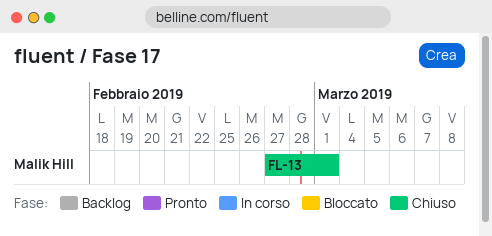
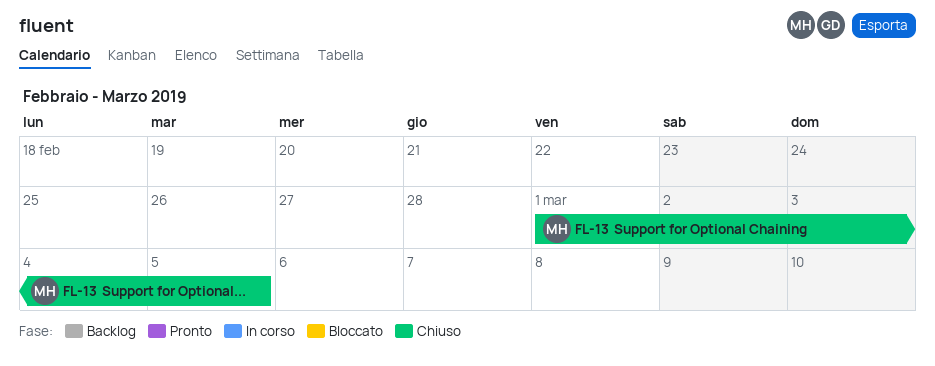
FL-13, start: Feb 27 -> Mar 1
FL-13, due: Mar 1 -> Mar 5

